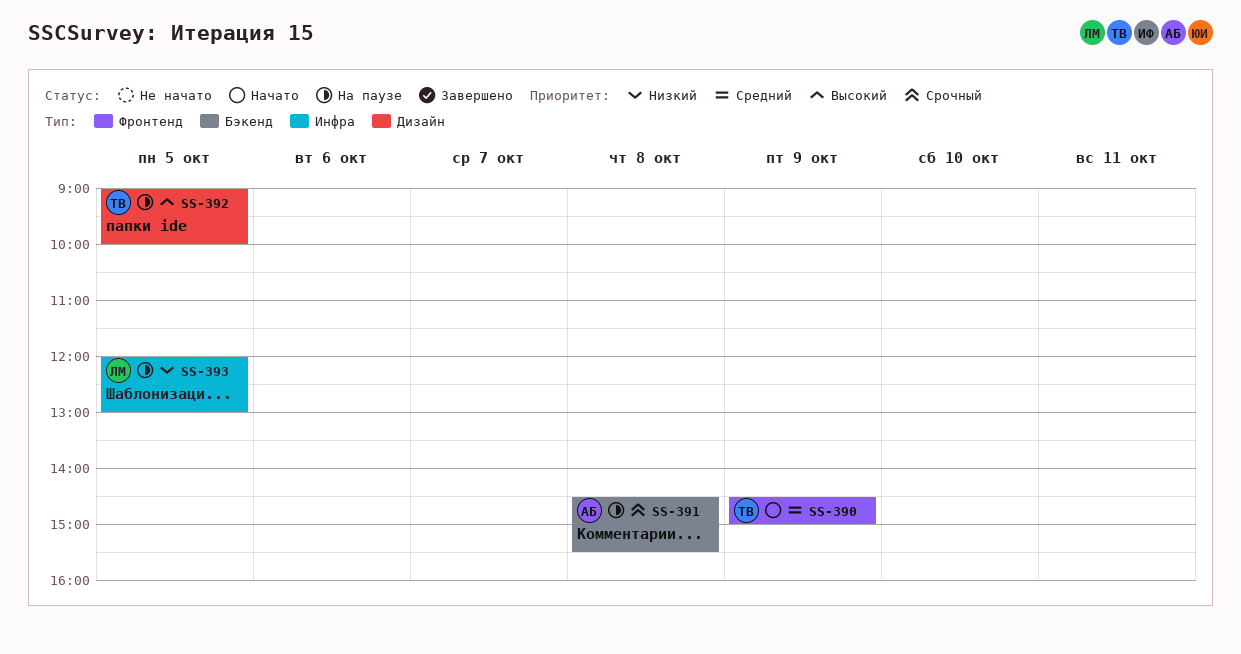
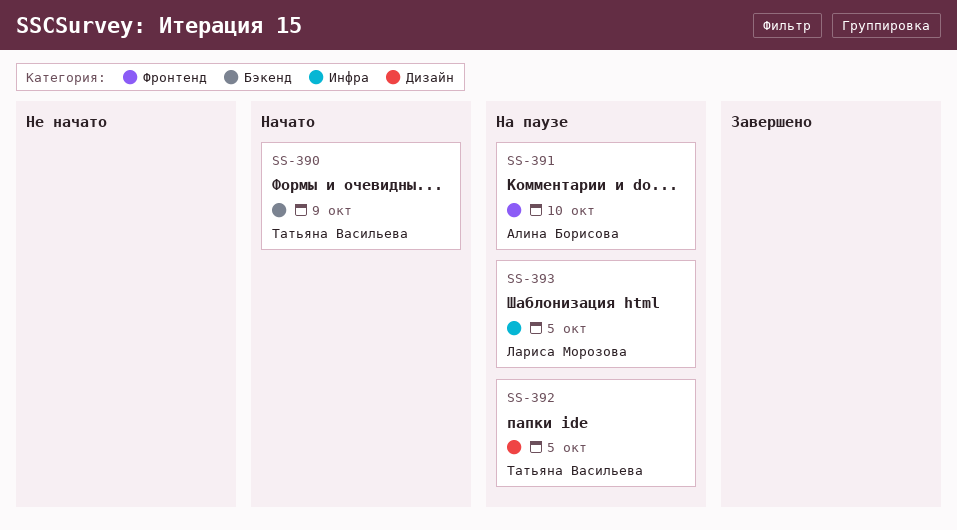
SS-390, label: Фронтенд -> Бэкенд
SS-391, label: Бэкенд -> Фронтенд
SS-391, day: Oct 8 -> Oct 10

